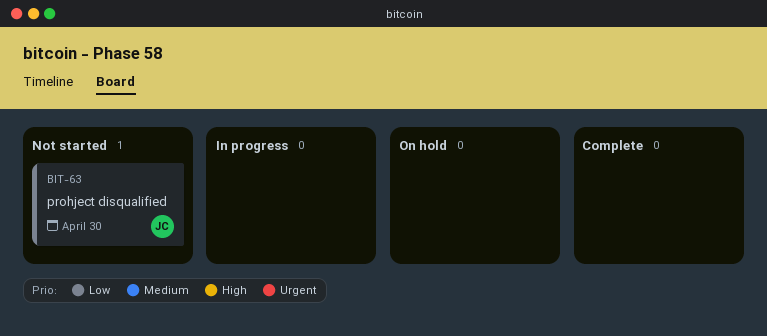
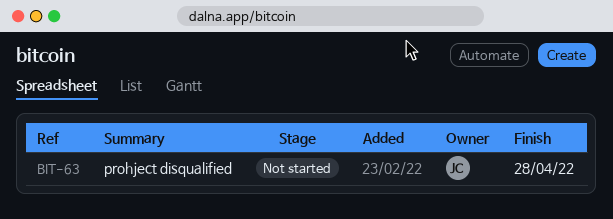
BIT-63, due: Apr 30 -> Apr 28

